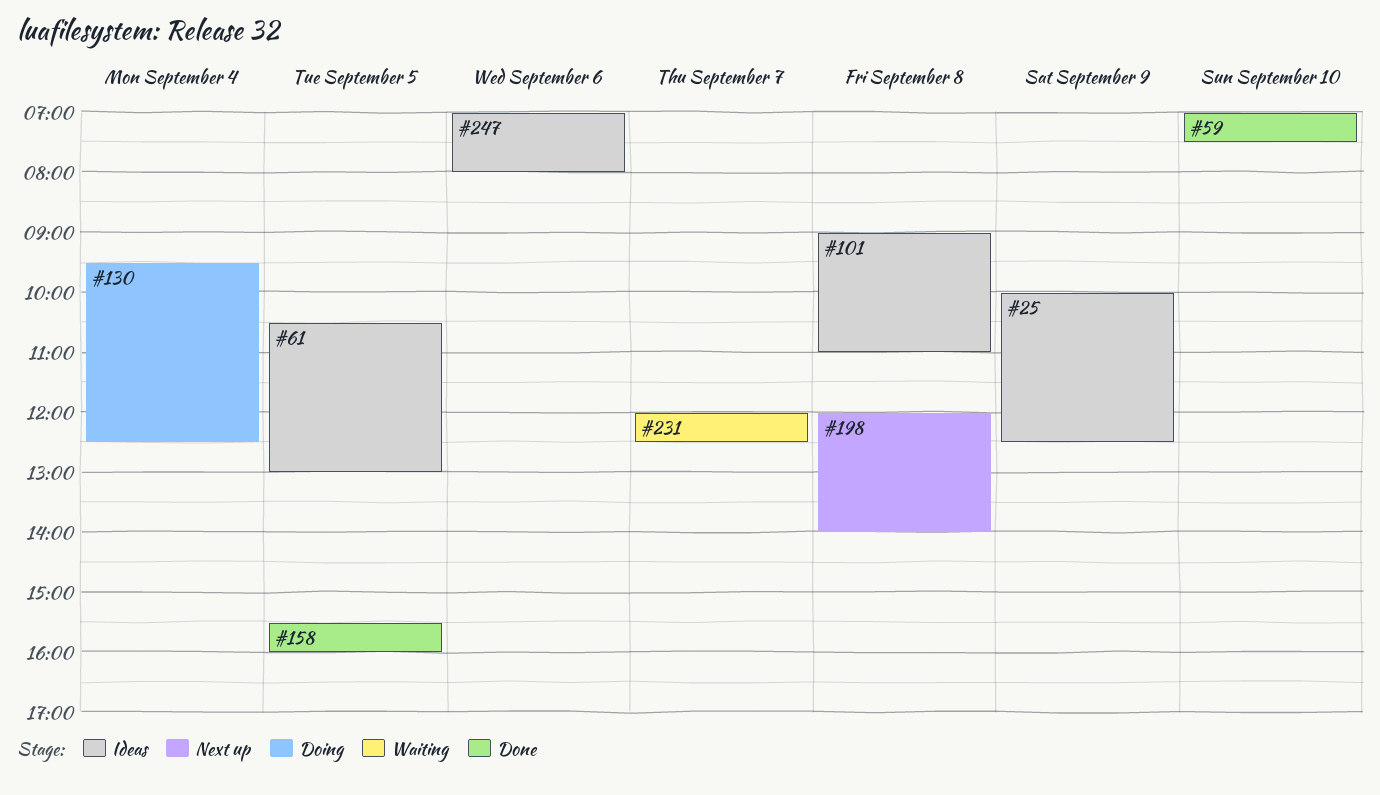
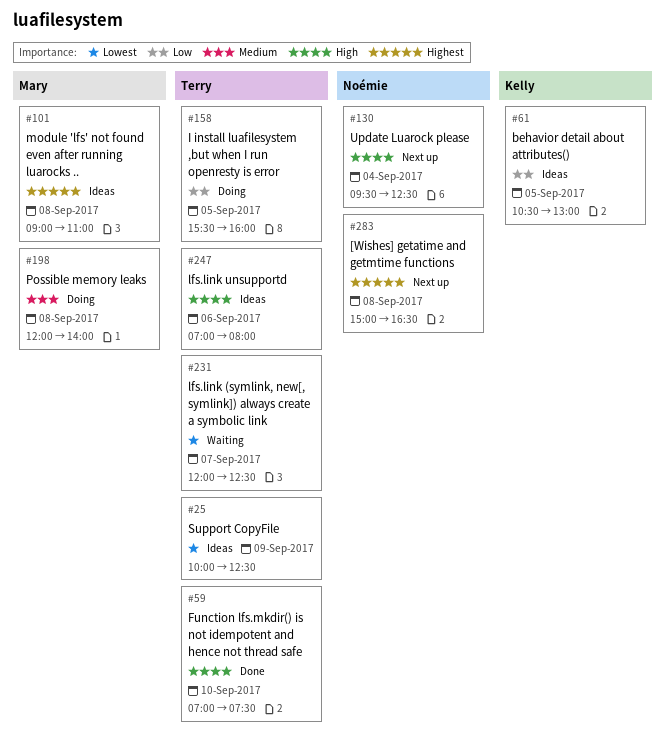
#130, status: Doing -> Next up
#158, status: Done -> Doing
#198, status: Next up -> Doing
#283: none -> present

